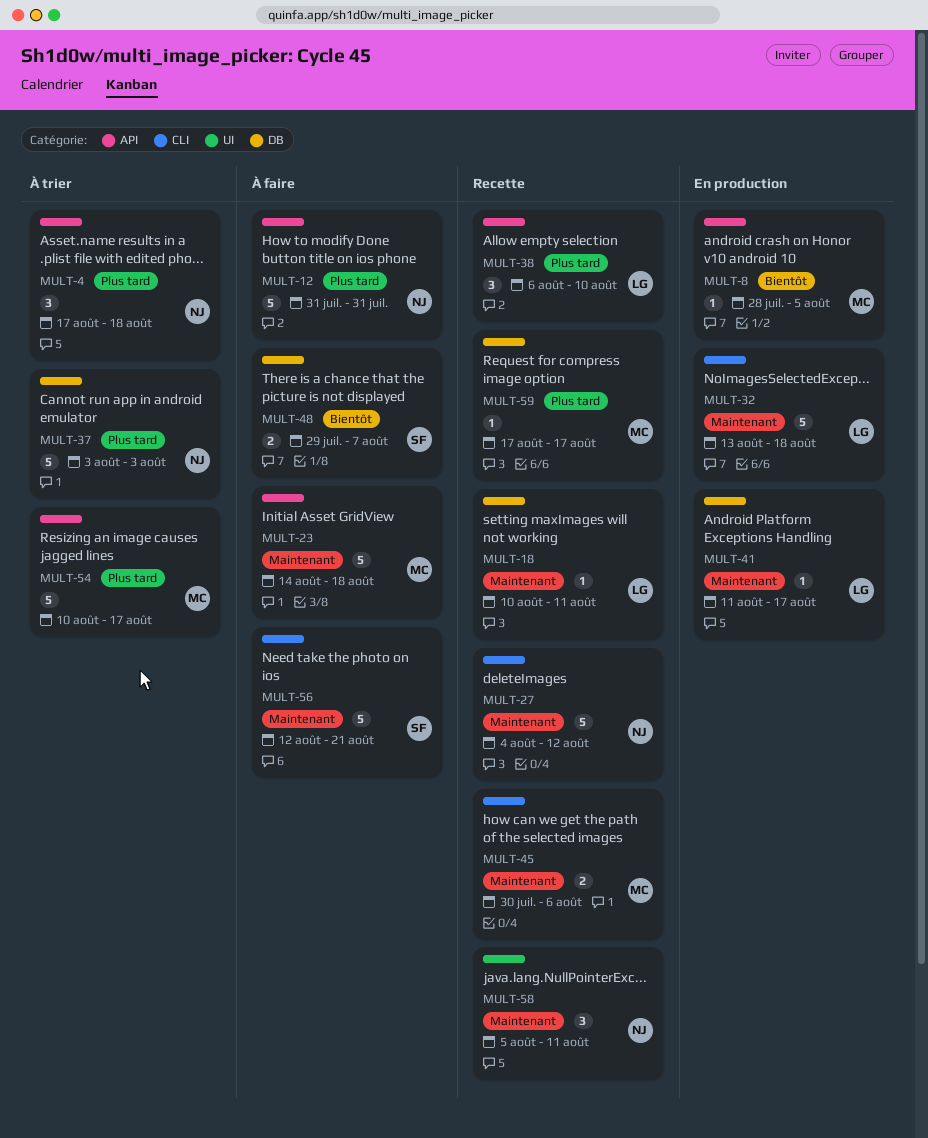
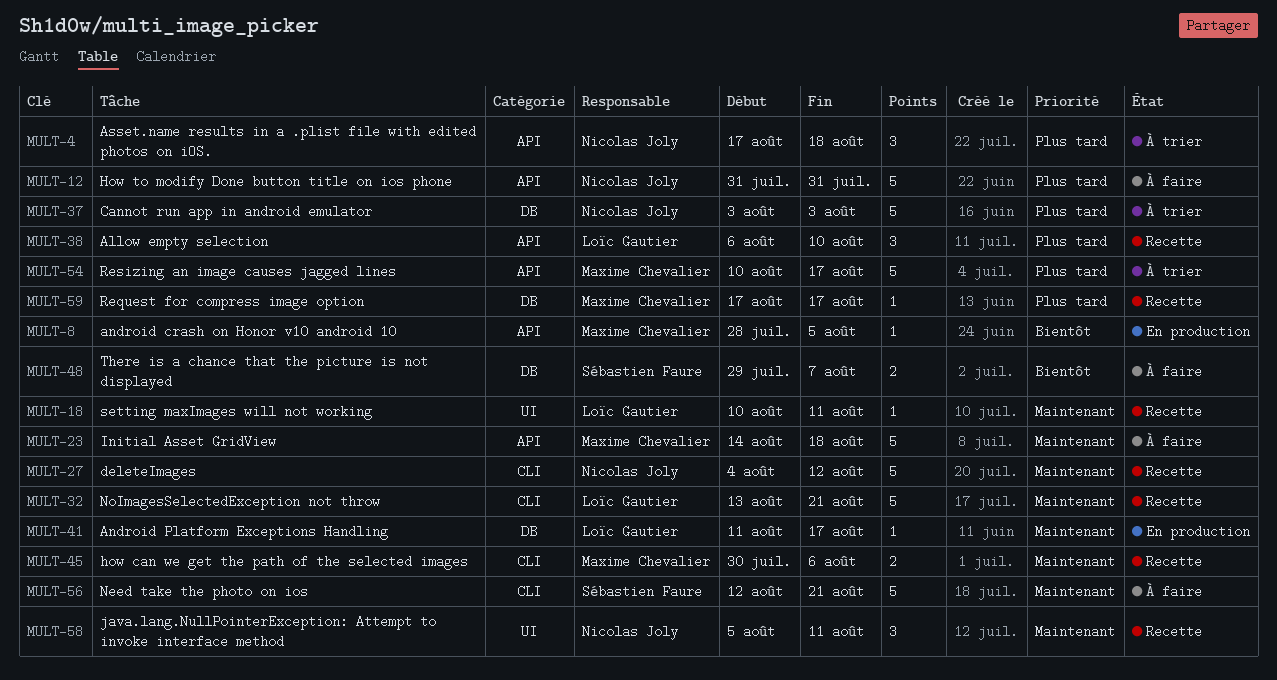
MULT-18, label: DB -> UI
MULT-32, status: En production -> Recette
MULT-32, due: Aug 18 -> Aug 21

